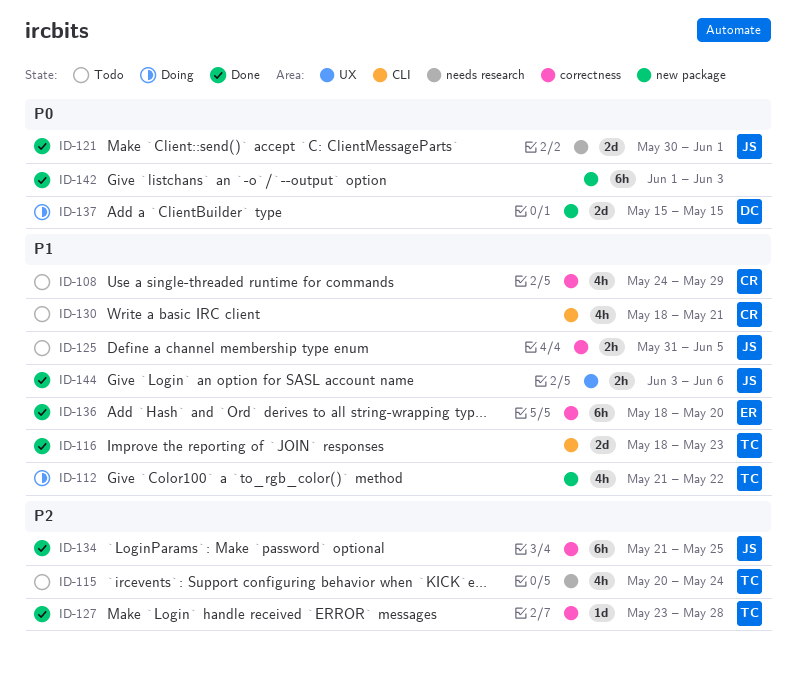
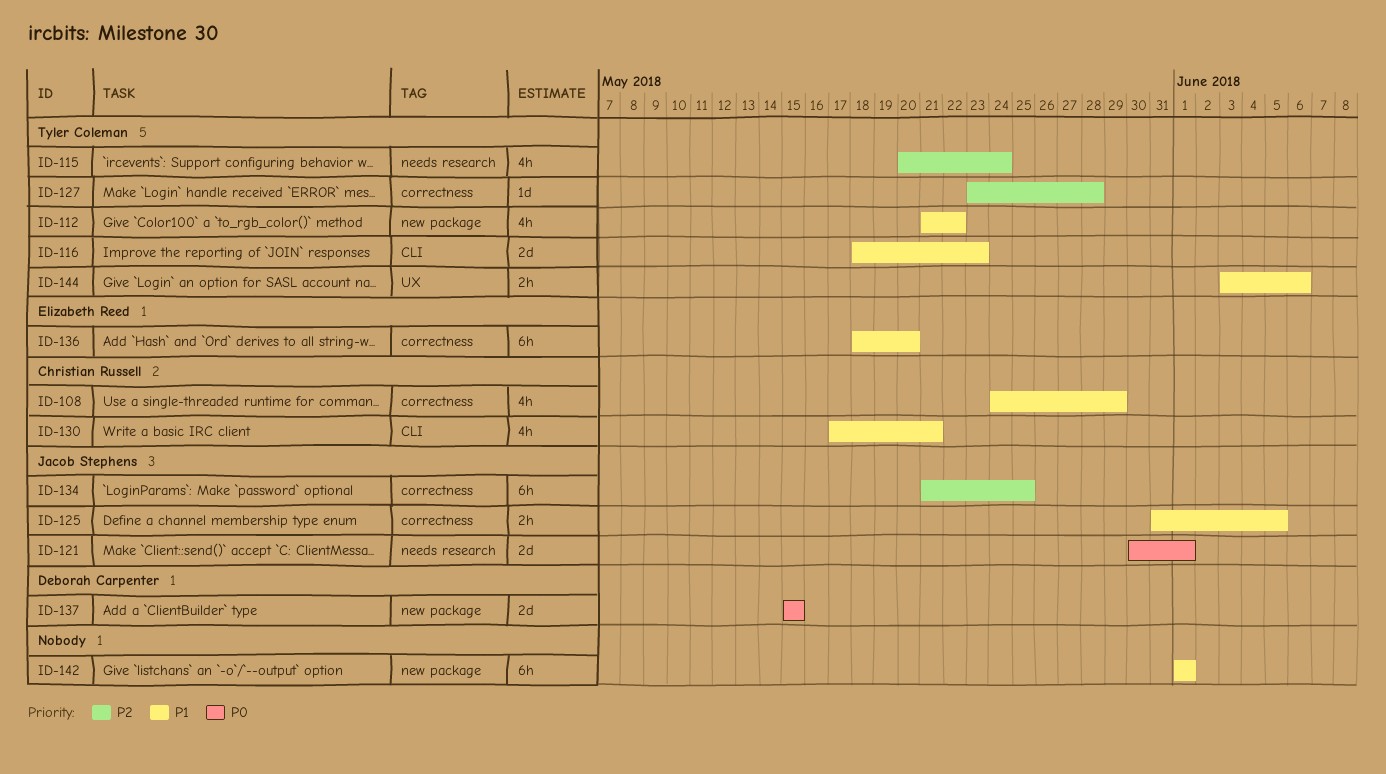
ID-130, start: May 18 -> May 17
ID-142, priority: P0 -> P1
ID-142, due: Jun 3 -> Jun 1
ID-144, owner: Jacob Stephens -> Tyler Coleman

